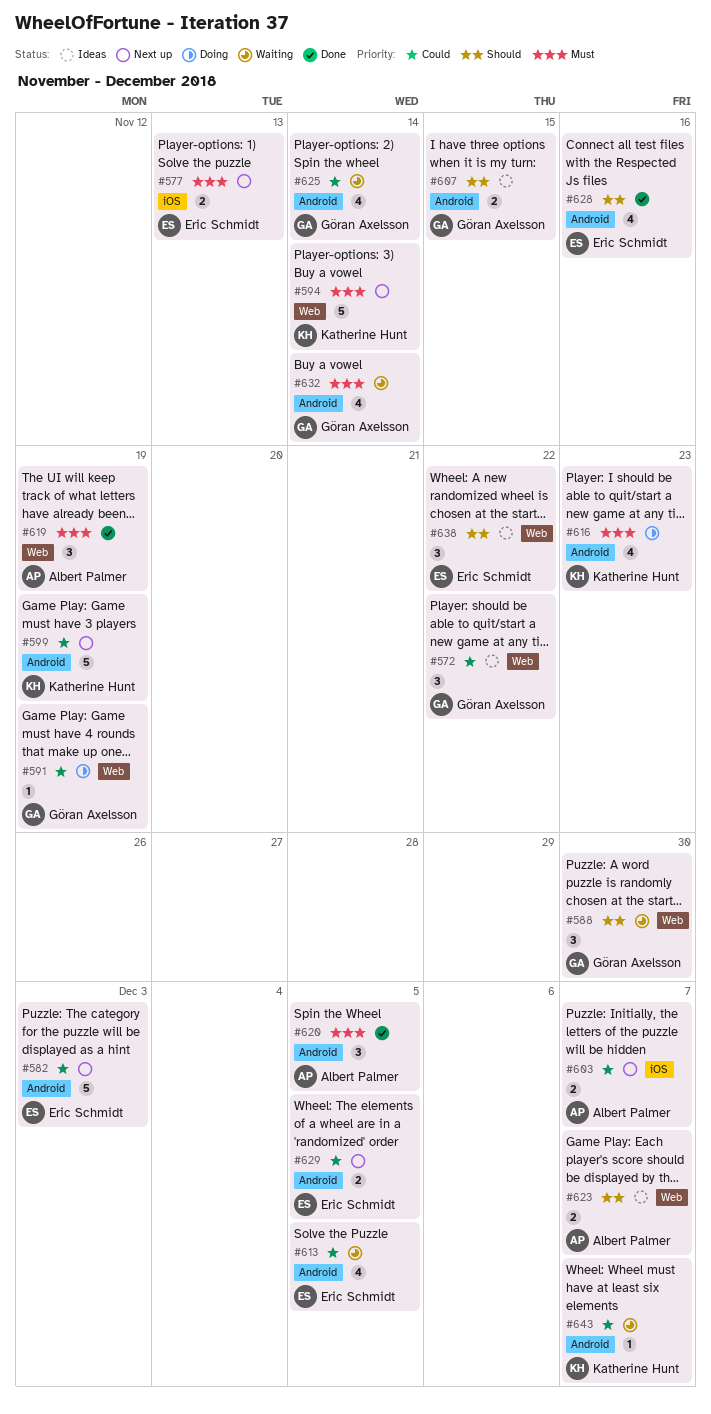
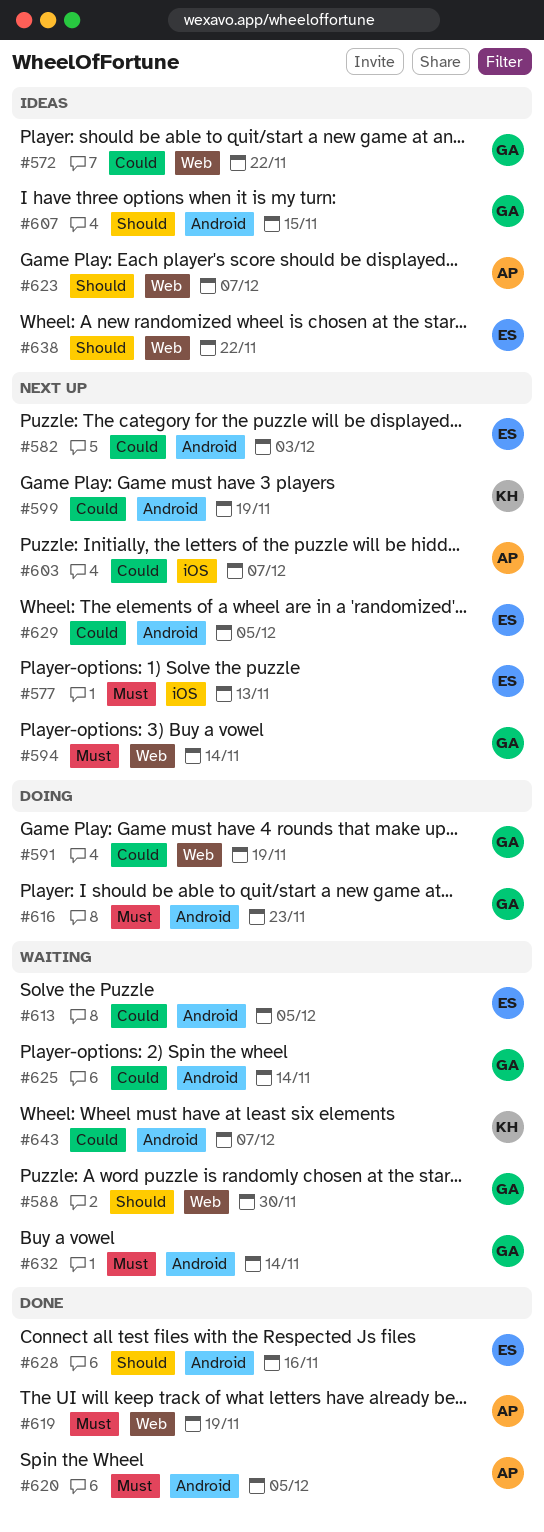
#594, owner: Katherine Hunt -> Göran Axelsson
#616, owner: Katherine Hunt -> Göran Axelsson

